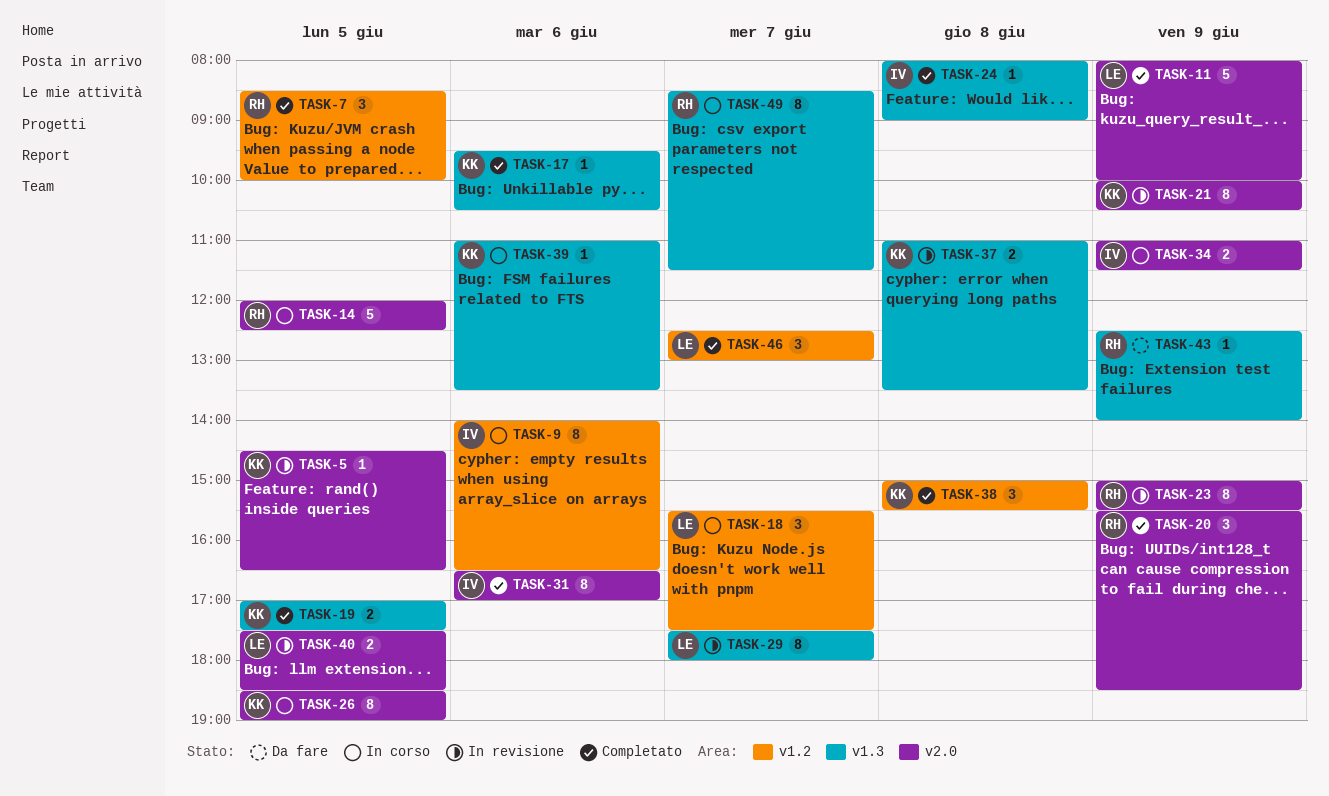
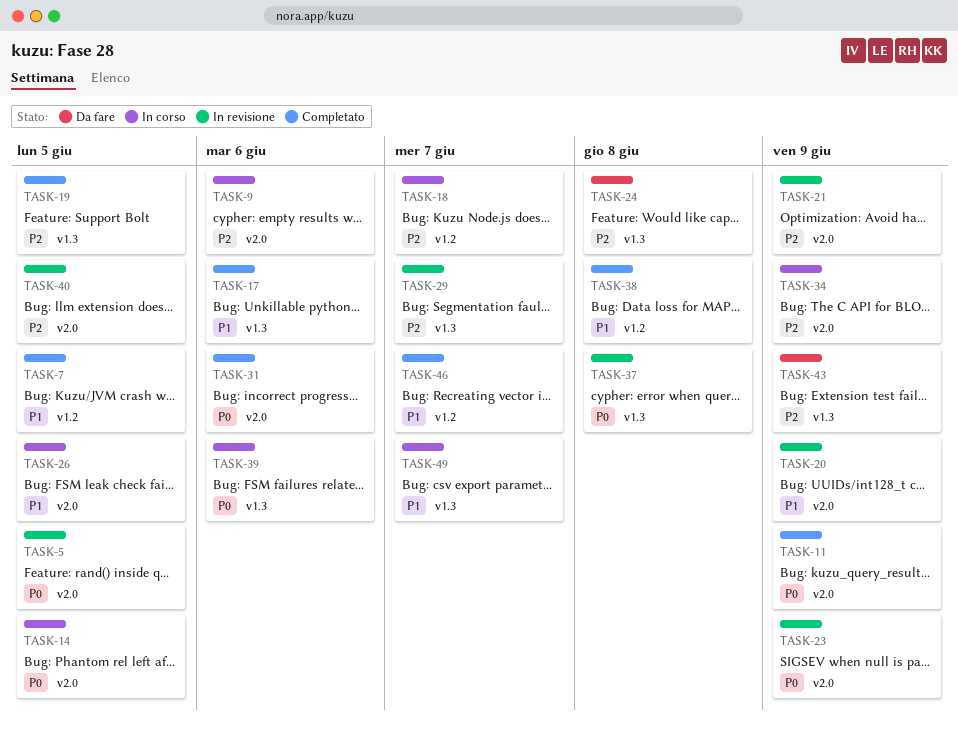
TASK-9, label: v1.2 -> v2.0
TASK-20, status: Completato -> In revisione
TASK-24, status: Completato -> Da fare

